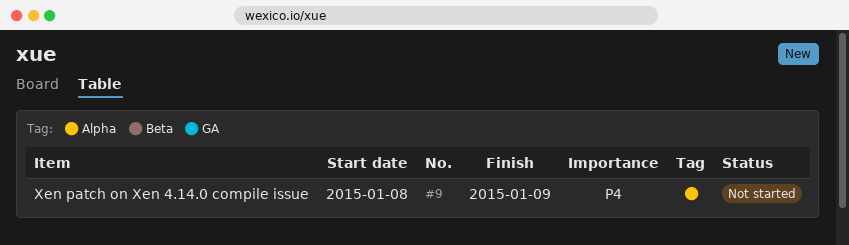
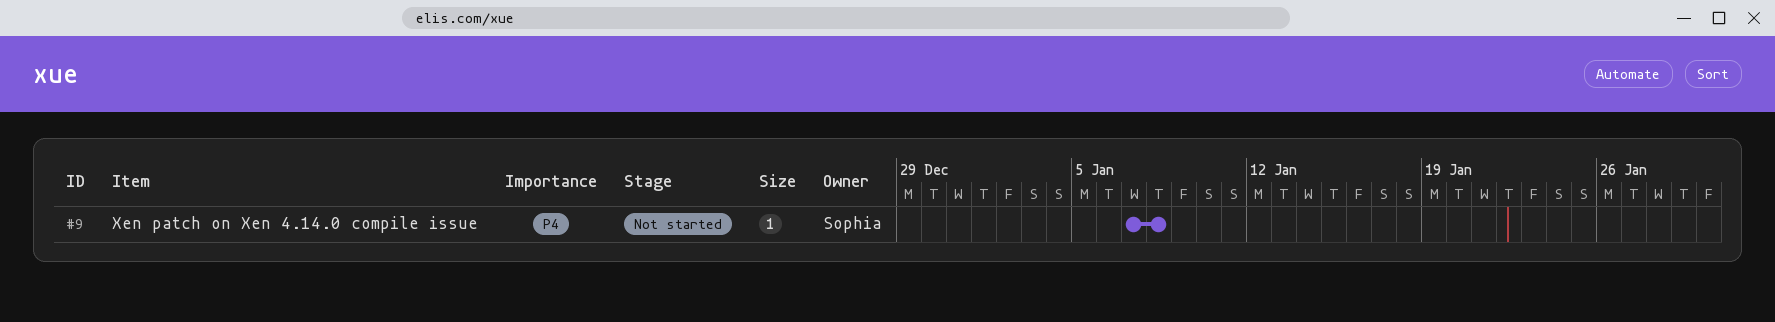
#9, start: Jan 8 -> Jan 7
#9, due: Jan 9 -> Jan 8

